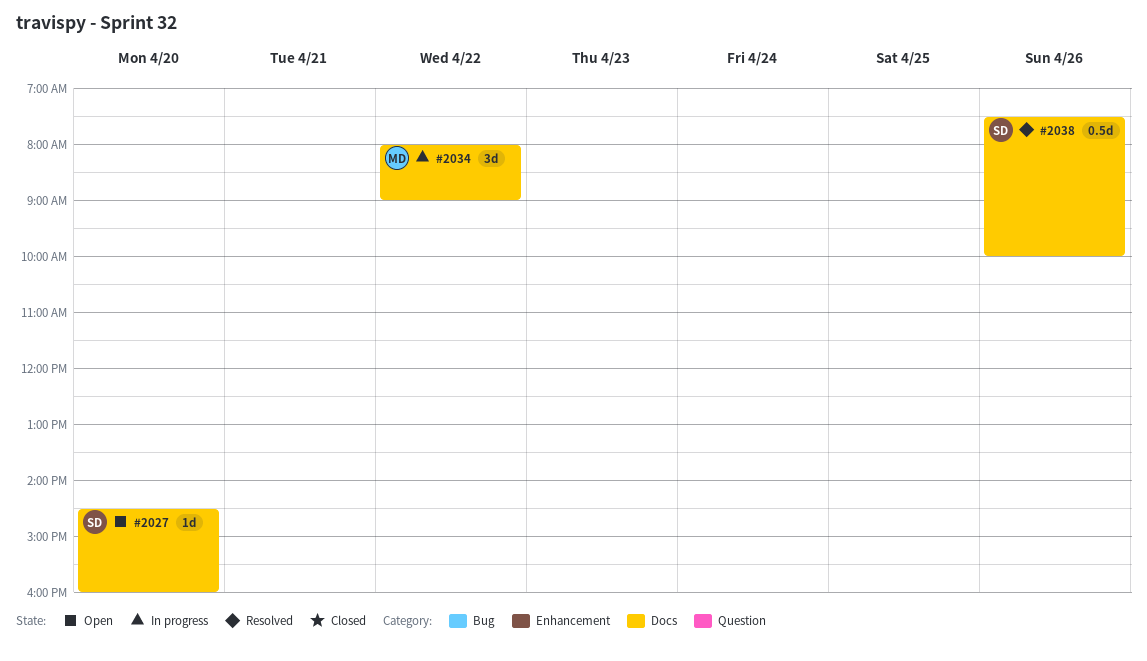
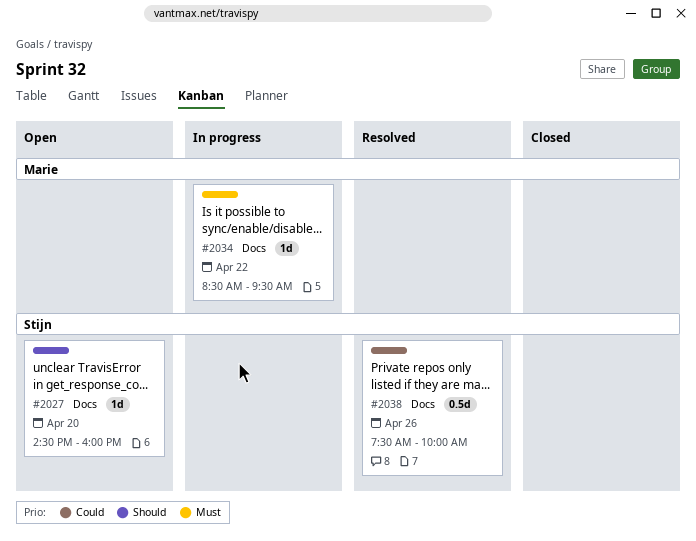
#2034, estimate: 3d -> 1d
#2034, begins: 08:00 -> 08:30
#2034, ends: 09:00 -> 09:30

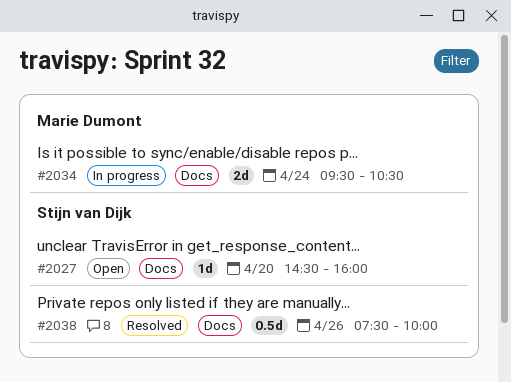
#2034, estimate: 1d -> 2d
#2034, day: Apr 22 -> Apr 24
#2034, begins: 08:30 -> 09:30
#2034, ends: 09:30 -> 10:30

